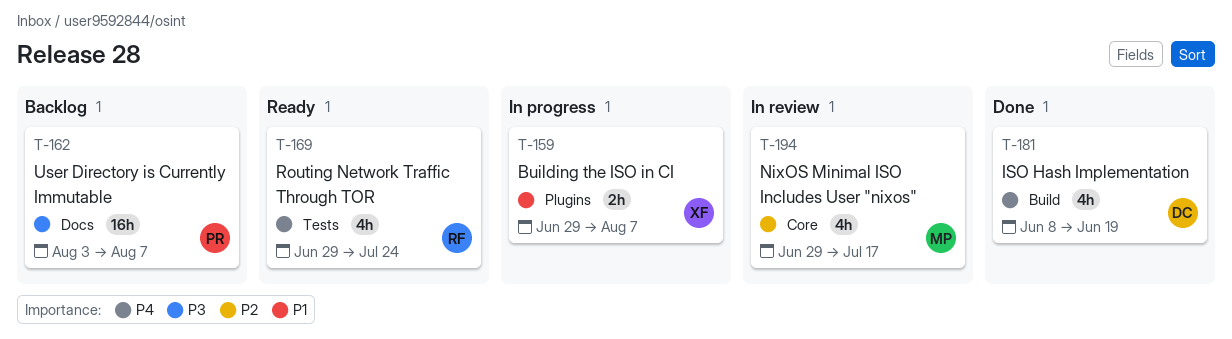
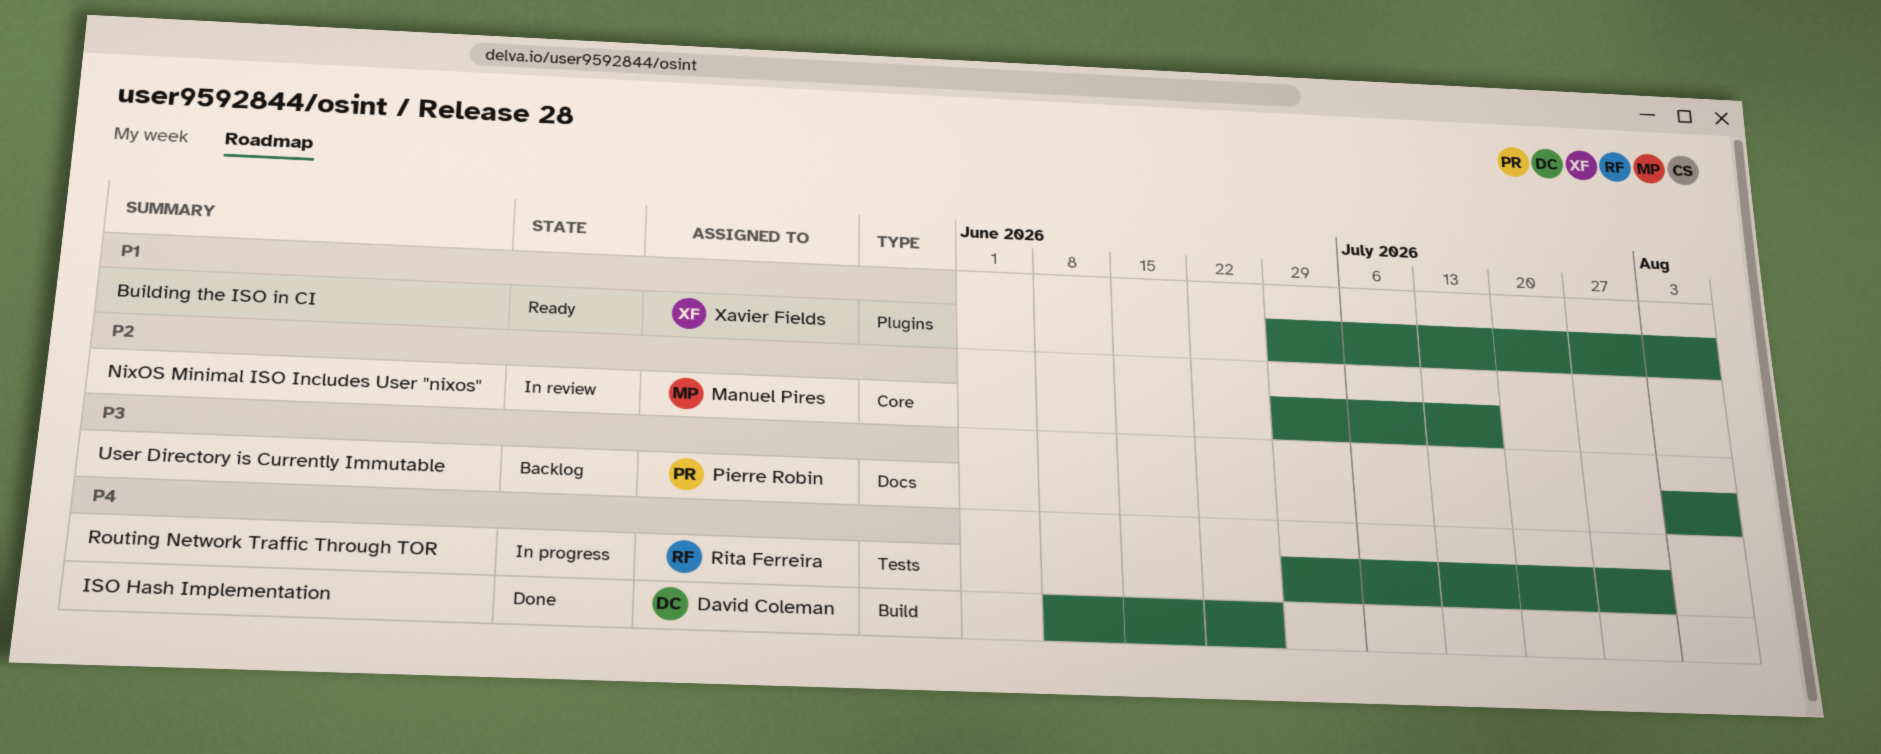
Building the ISO in CI, status: In progress -> Ready
ISO Hash Implementation, due: Jun 19 -> Jun 26
Routing Network Traffic Through TOR, status: Ready -> In progress
Routing Network Traffic Through TOR, due: Jul 24 -> Jul 31

